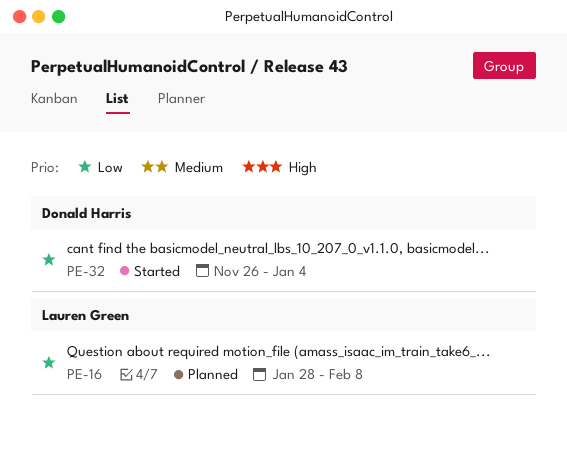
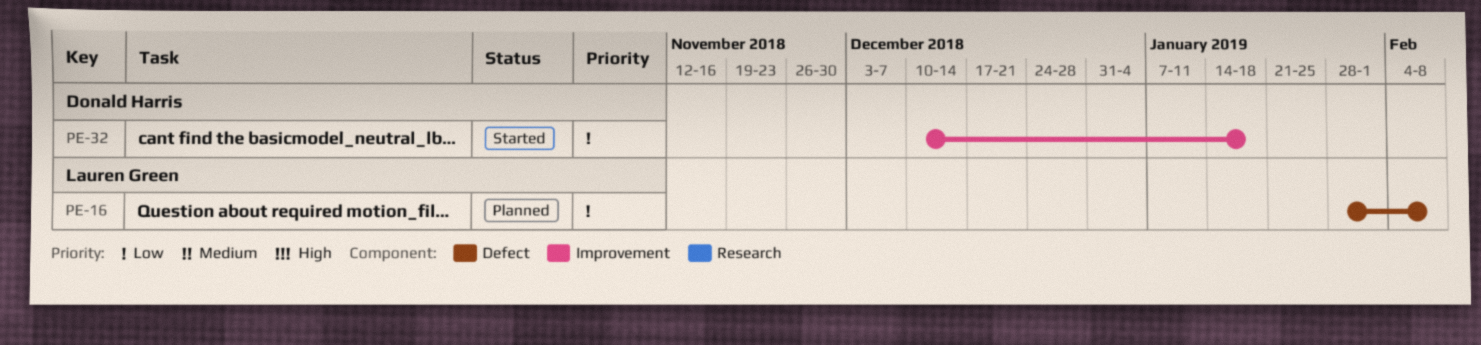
PE-32, start: Nov 26 -> Dec 10
PE-32, due: Jan 4 -> Jan 18

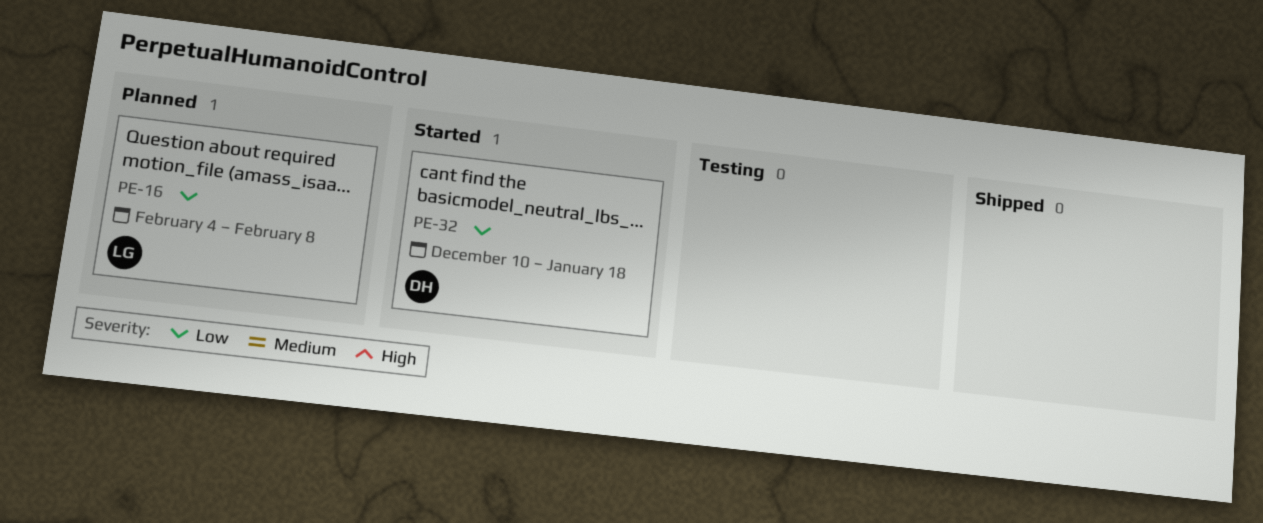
PE-16, start: Jan 28 -> Feb 4

